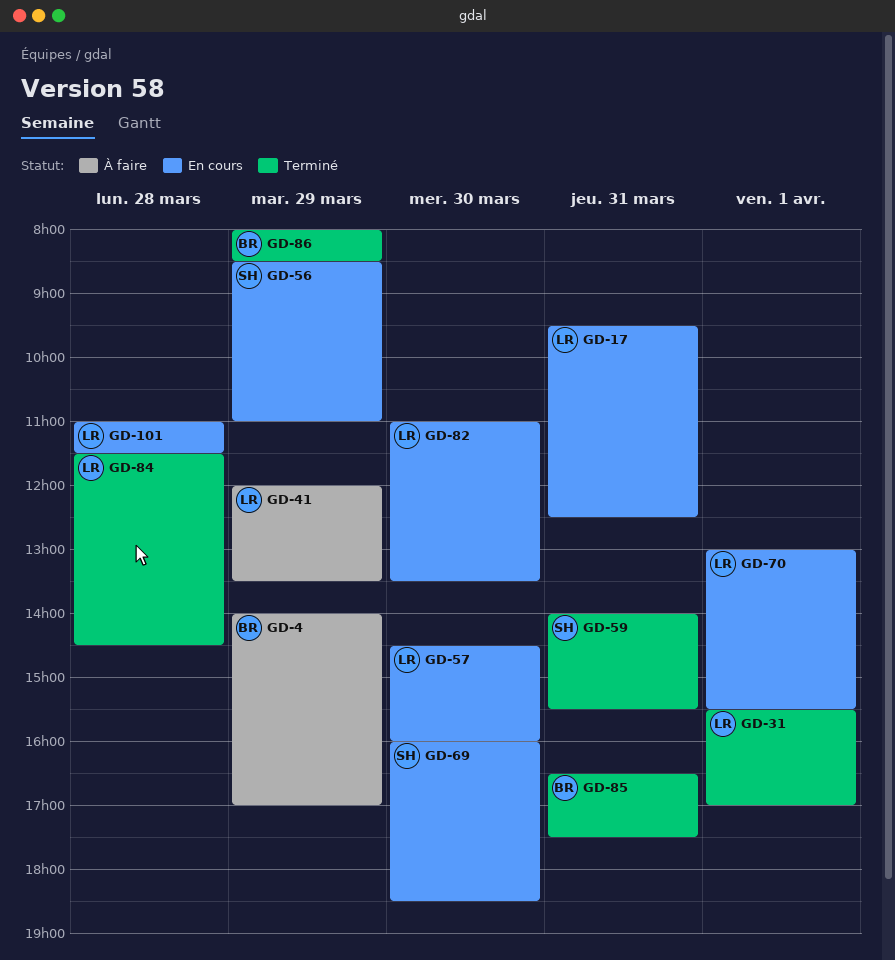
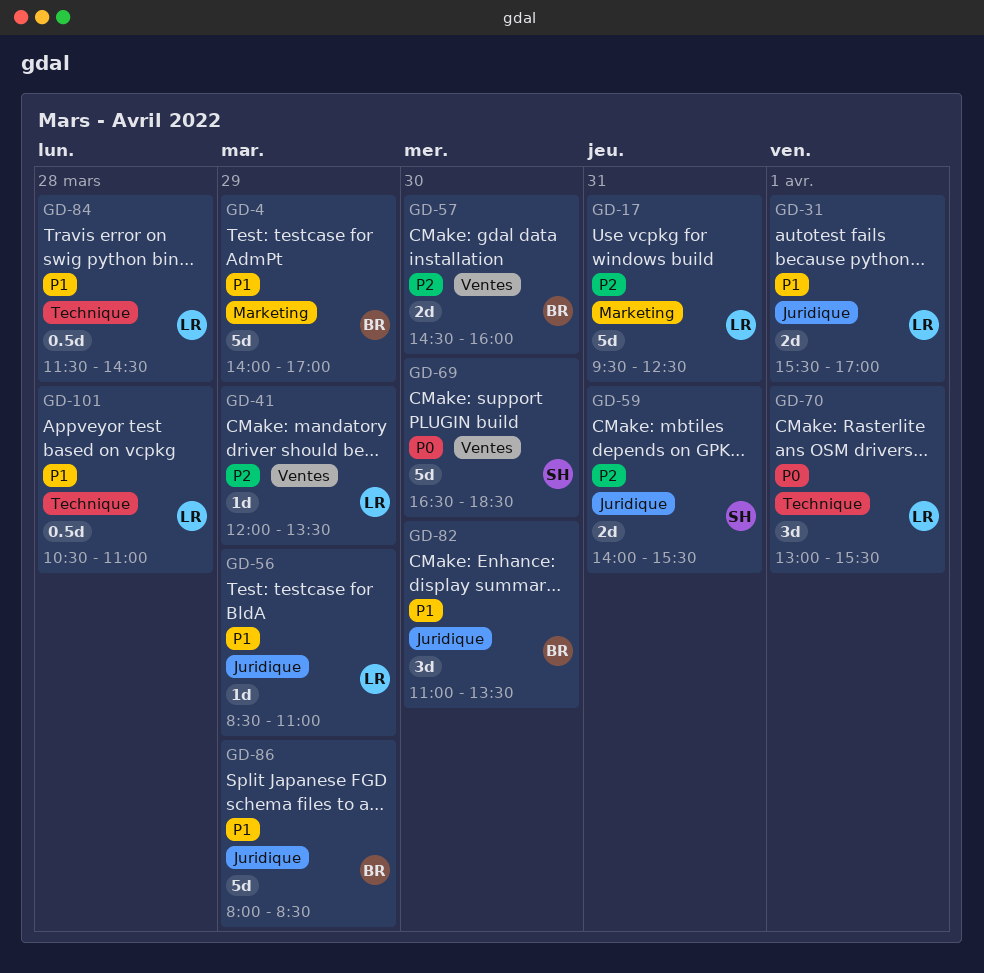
GD-56, owner: SH -> LR
GD-57, owner: LR -> BR
GD-69, begins: 16:00 -> 16:30
GD-82, owner: LR -> BR
GD-85: present -> none
GD-101, begins: 11:00 -> 10:30
GD-101, ends: 11:30 -> 11:00

